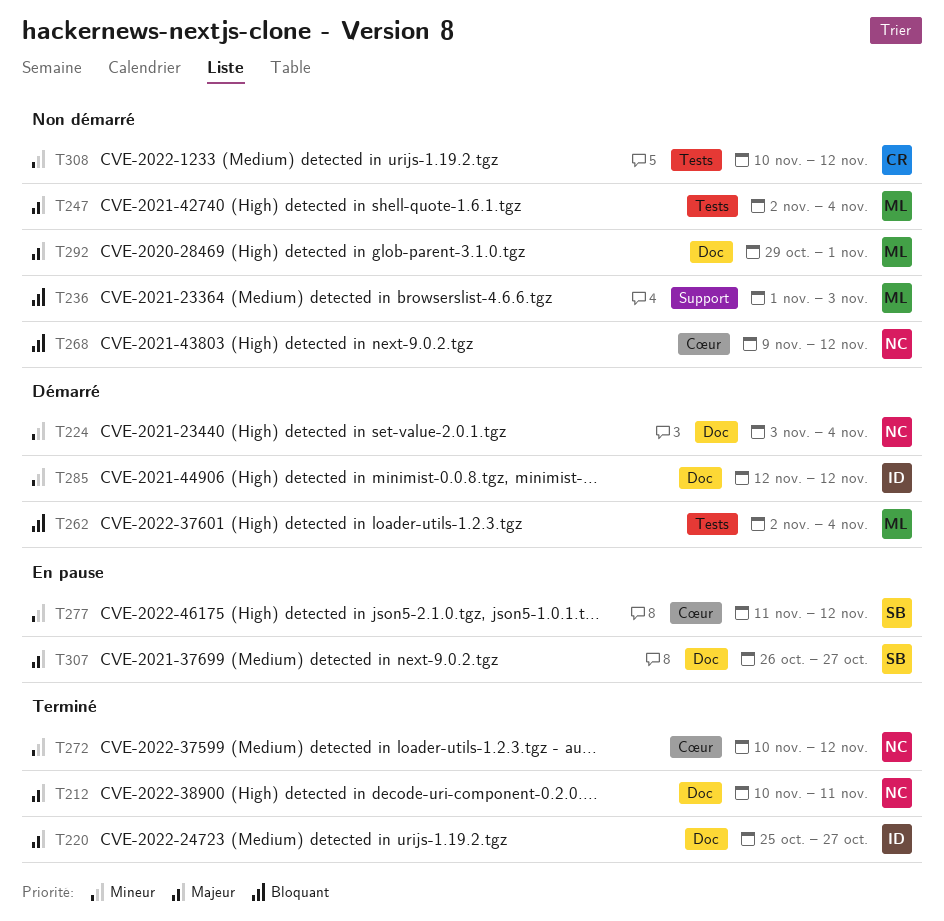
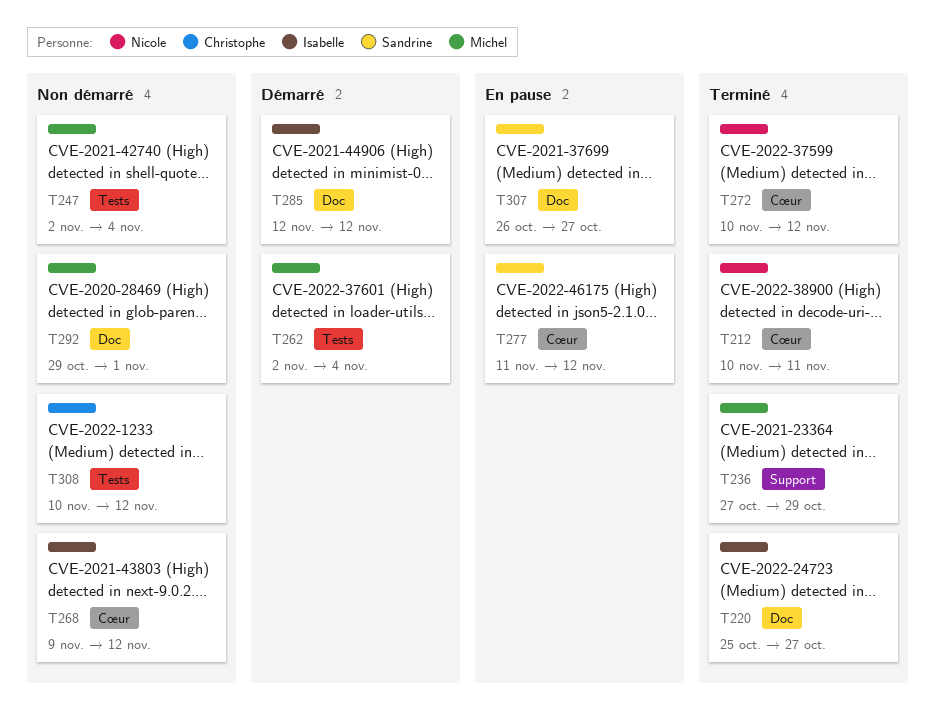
T212, label: Doc -> Cœur
T224: present -> none
T236, status: Non démarré -> Terminé
T236, start: Nov 1 -> Oct 27
T236, due: Nov 3 -> Oct 29
T268, owner: Nicole -> Isabelle

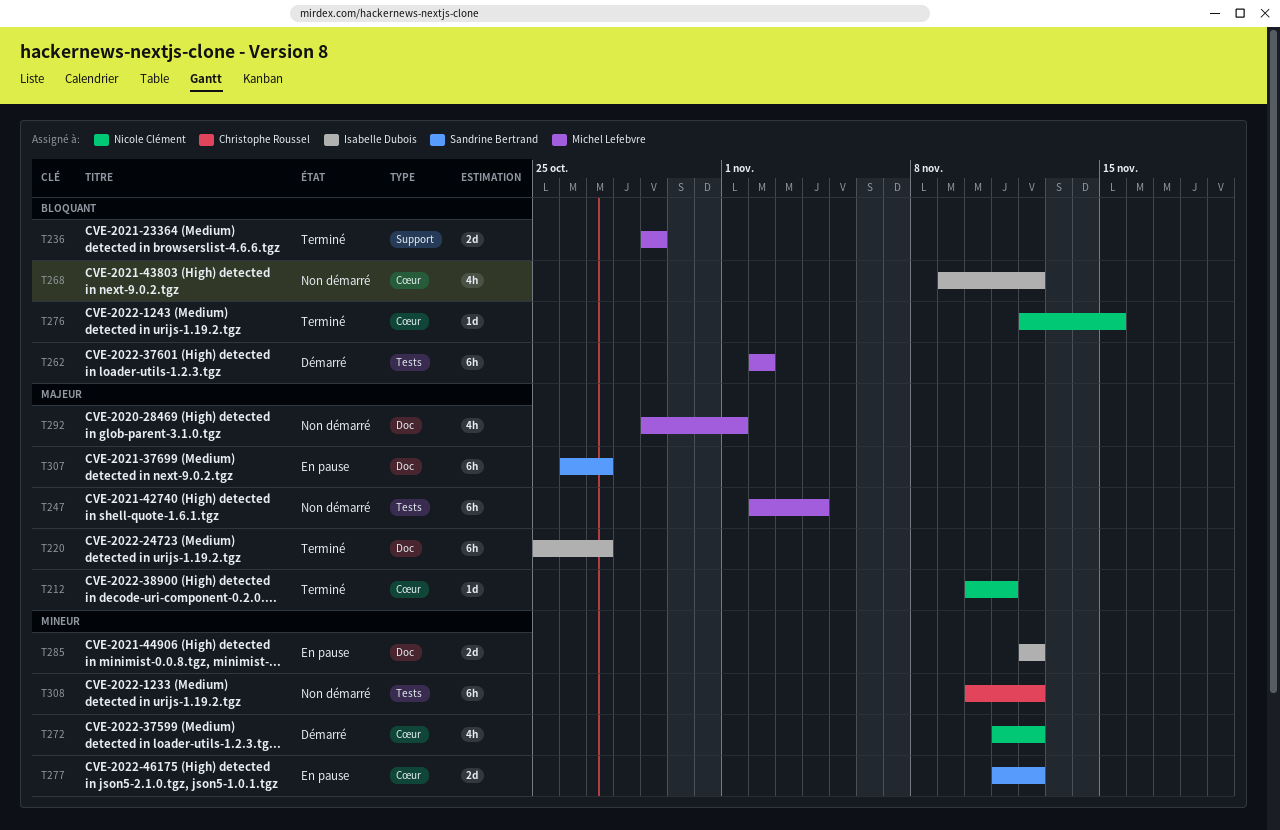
T236, start: Oct 27 -> Oct 29
T262, due: Nov 4 -> Nov 2
T272, status: Terminé -> Démarré
T272, start: Nov 10 -> Nov 11
T276: none -> present
T285, status: Démarré -> En pause

